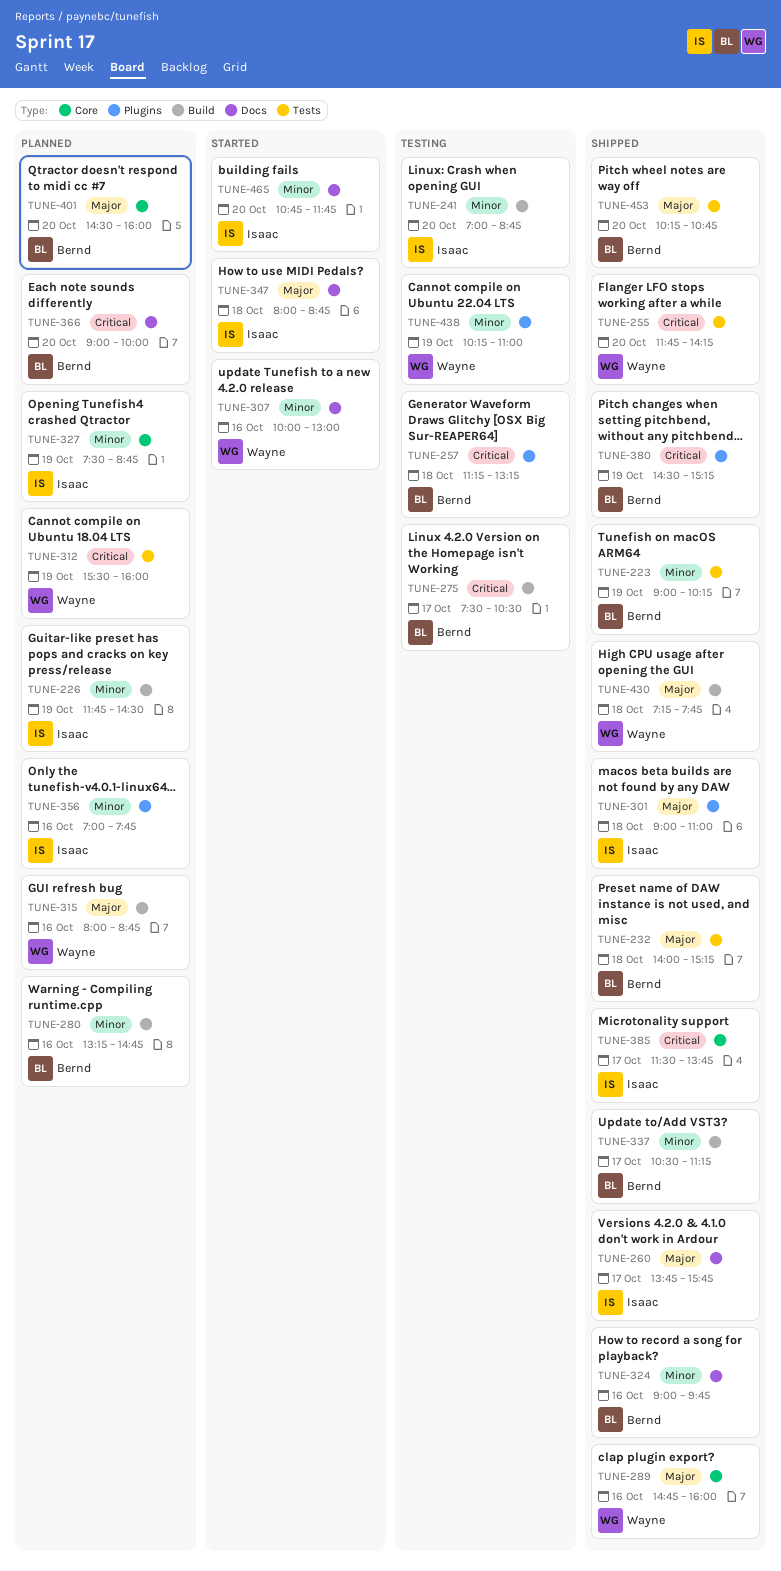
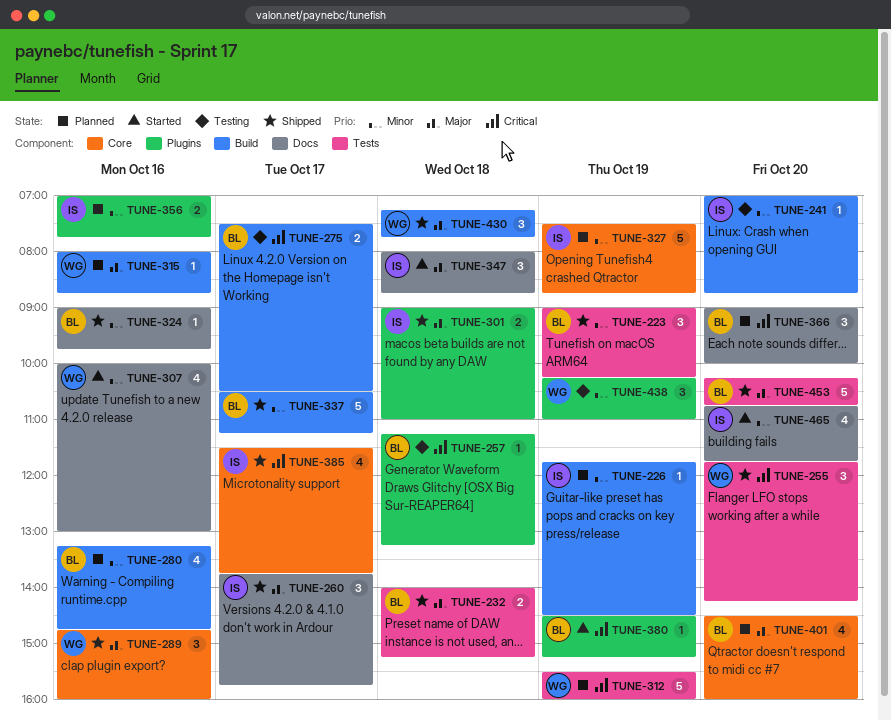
TUNE-380, status: Shipped -> Started

